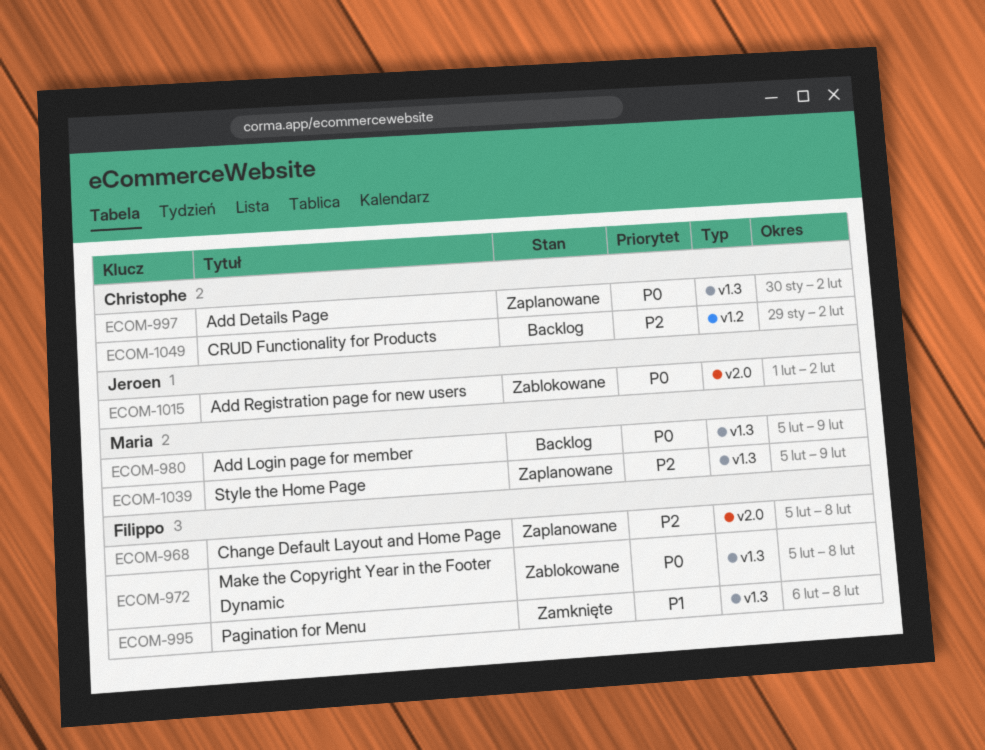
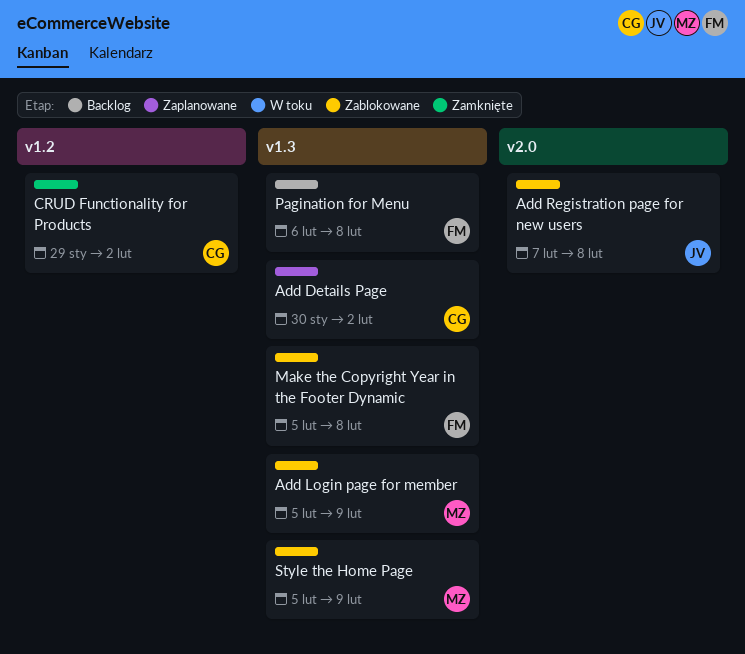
Add Login page for member, status: Backlog -> Zablokowane
Add Registration page for new users, start: Feb 1 -> Feb 7
Add Registration page for new users, due: Feb 2 -> Feb 8
Change Default Layout and Home Page: present -> none
CRUD Functionality for Products, status: Backlog -> Zamknięte
Pagination for Menu, status: Zamknięte -> Backlog
Style the Home Page, status: Zaplanowane -> Zablokowane

